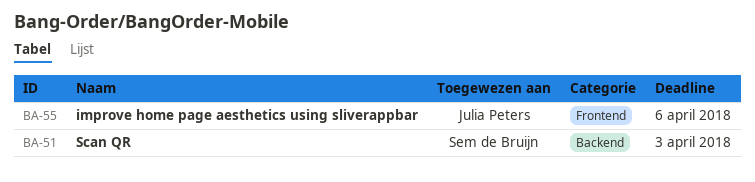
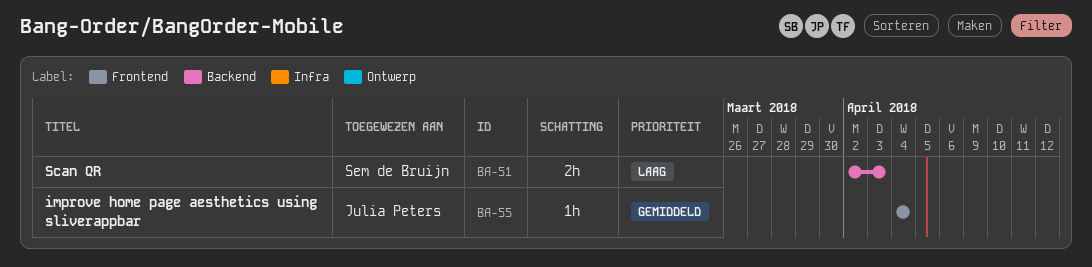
BA-55, due: Apr 6 -> Apr 4

